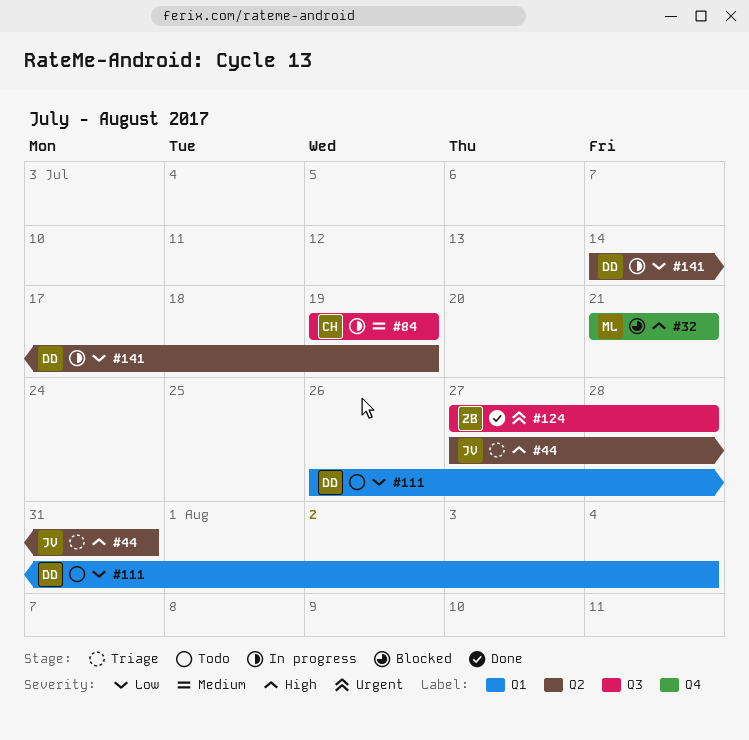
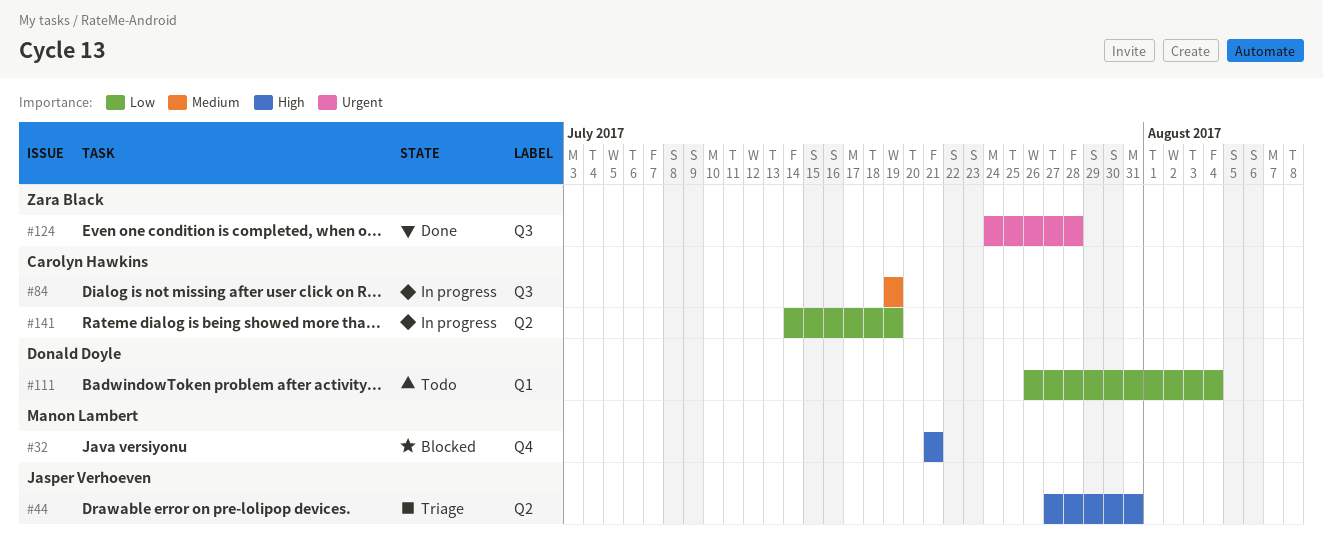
#124, start: Jul 27 -> Jul 24
#141, owner: Donald Doyle -> Carolyn Hawkins

